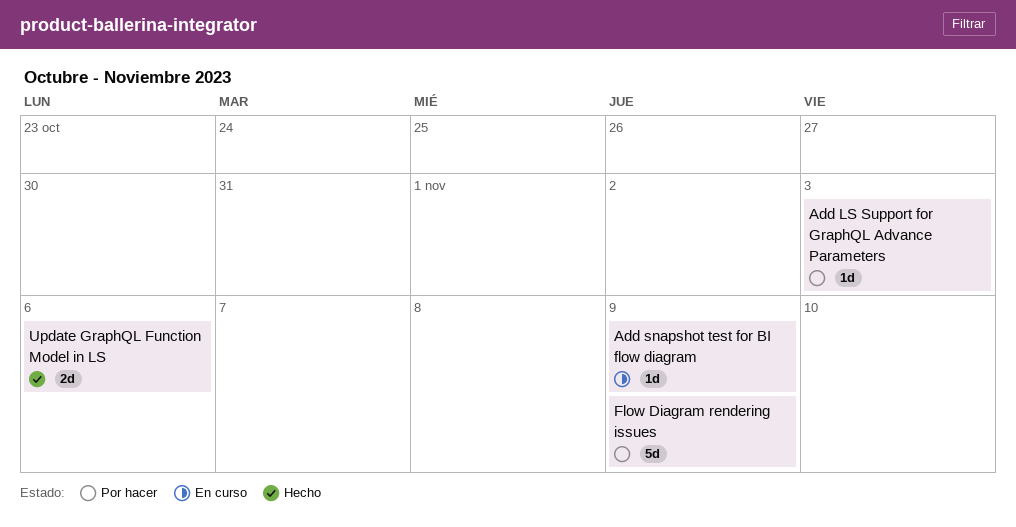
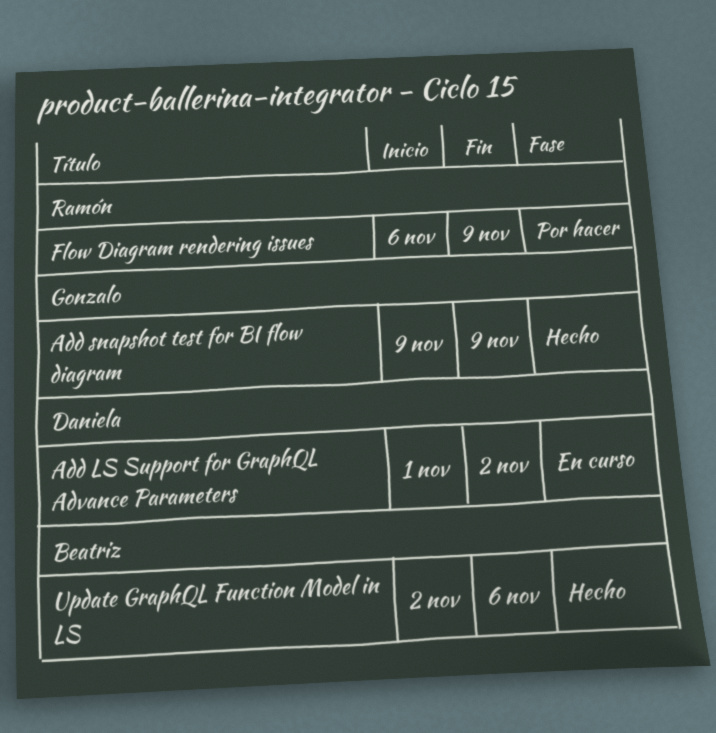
Add LS Support for GraphQL Advance Parameters, status: Por hacer -> En curso
Add LS Support for GraphQL Advance Parameters, due: Nov 3 -> Nov 2
Add snapshot test for BI flow diagram, status: En curso -> Hecho

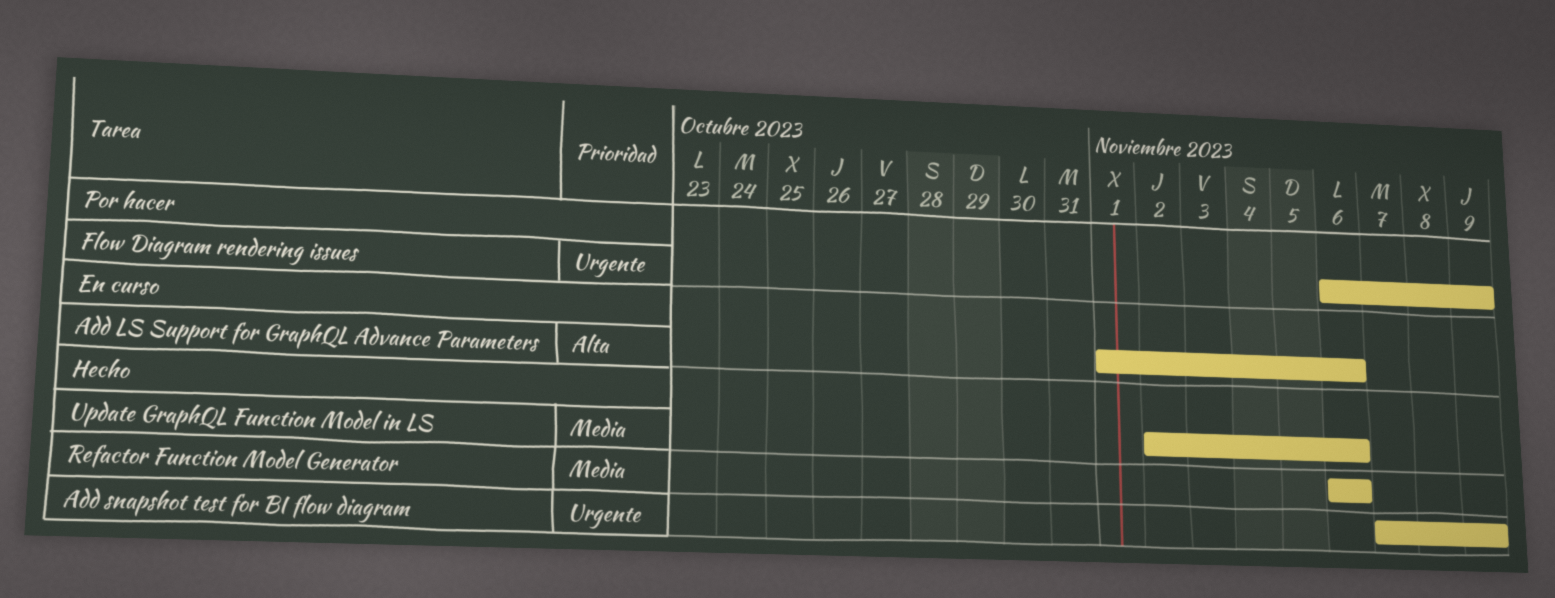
Add LS Support for GraphQL Advance Parameters, due: Nov 2 -> Nov 6
Add snapshot test for BI flow diagram, start: Nov 9 -> Nov 7
Refactor Function Model Generator: none -> present

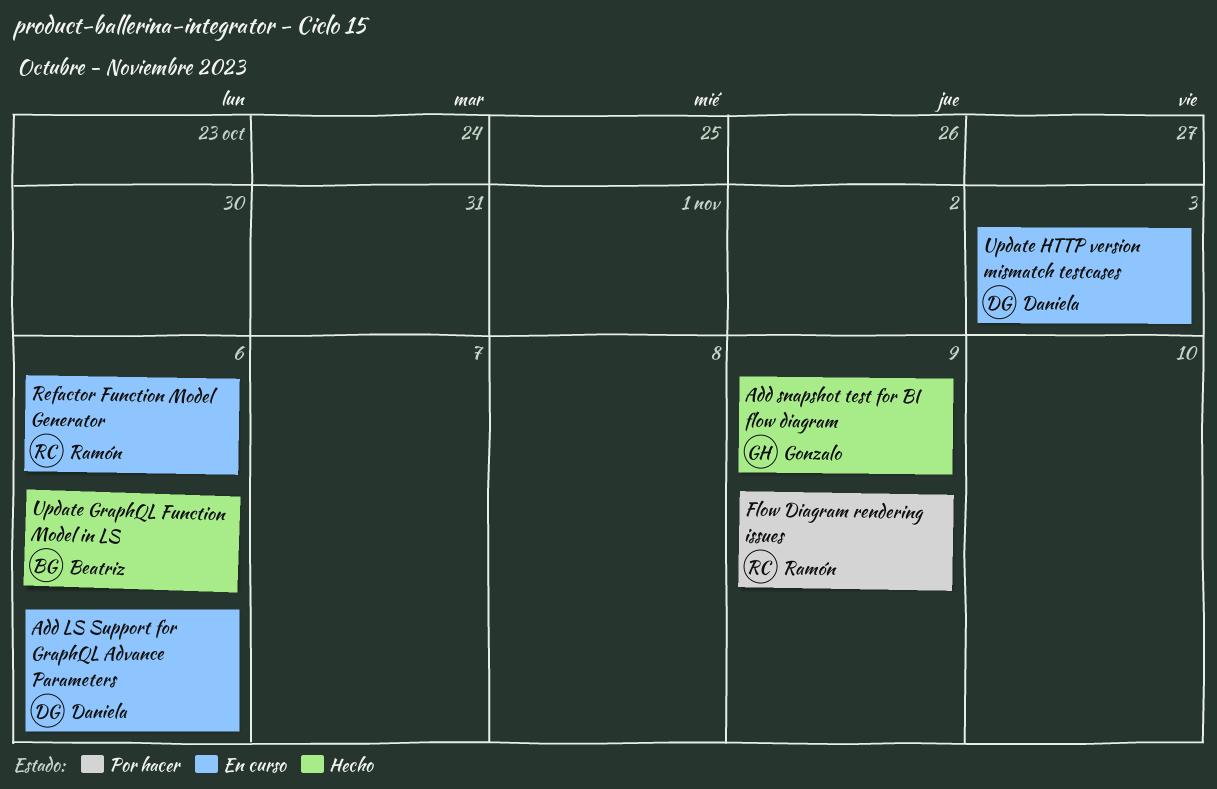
Refactor Function Model Generator, status: Hecho -> En curso
Update HTTP version mismatch testcases: none -> present

